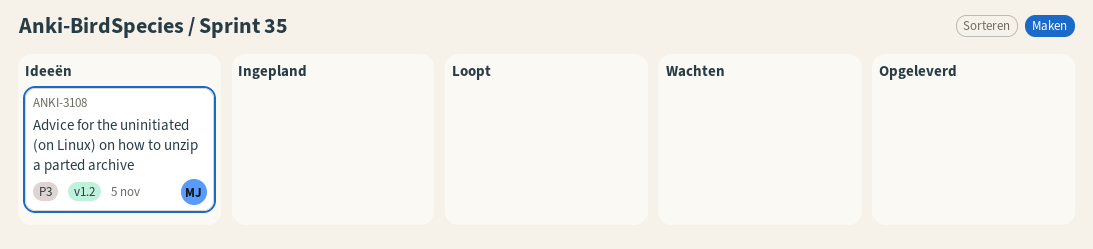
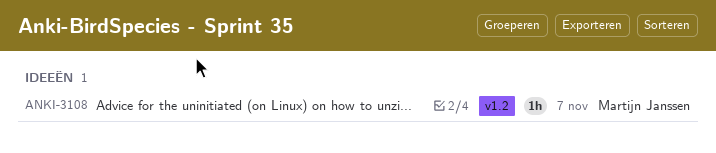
ANKI-3108, due: Nov 5 -> Nov 7

